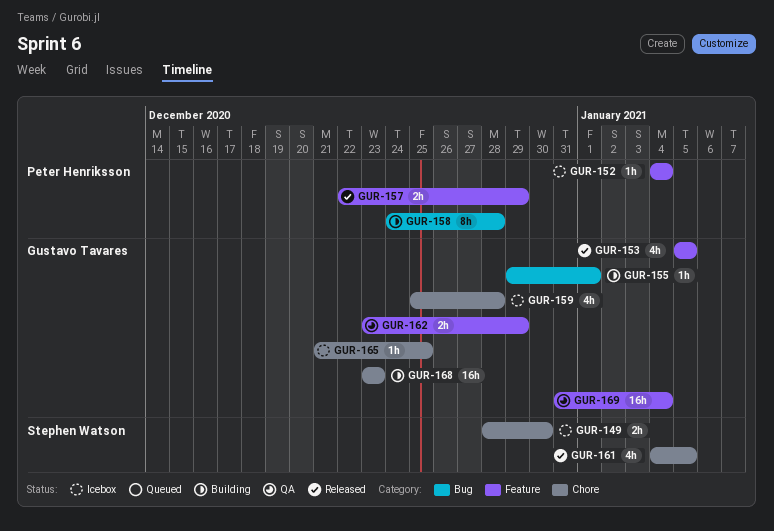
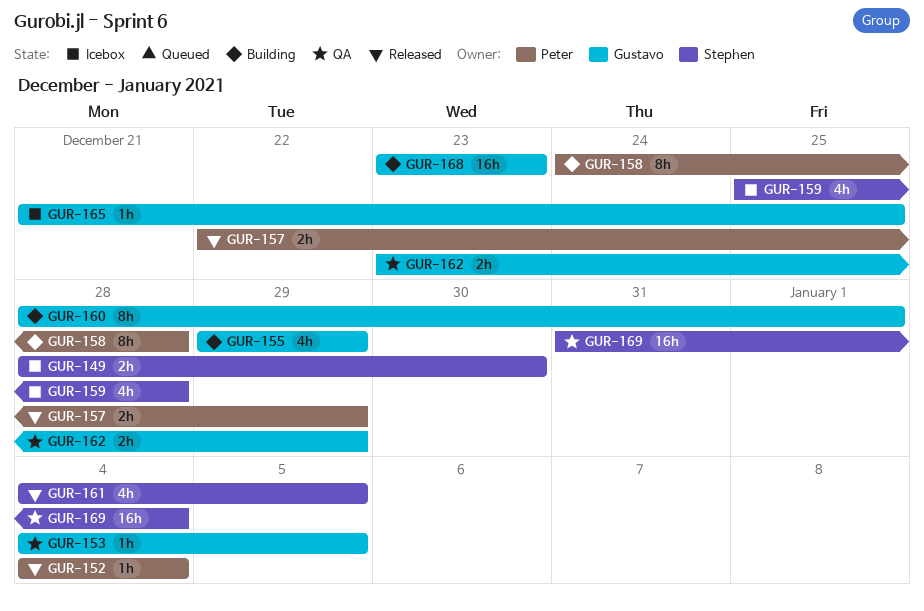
GUR-152, status: Icebox -> Released
GUR-153, status: Released -> QA
GUR-153, estimate: 4h -> 1h
GUR-153, start: Jan 5 -> Jan 4
GUR-155, estimate: 1h -> 4h
GUR-155, due: Jan 1 -> Dec 29
GUR-159, owner: Gustavo Tavares -> Stephen Watson
GUR-160: none -> present
GUR-169, owner: Gustavo Tavares -> Stephen Watson

